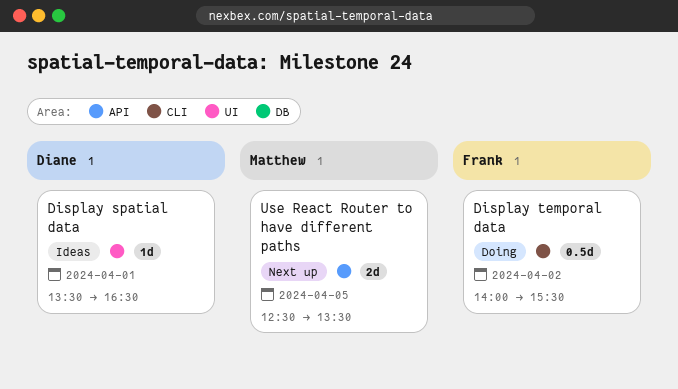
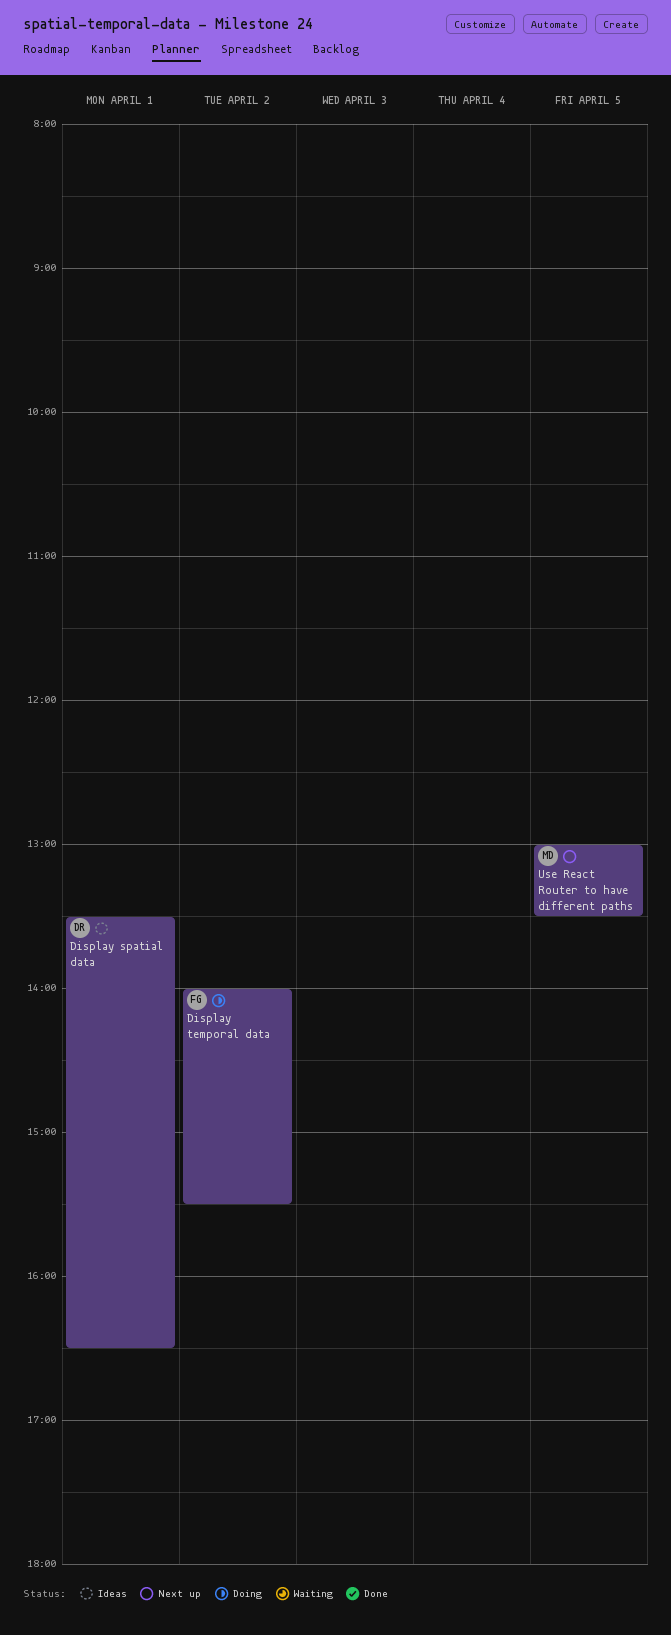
Use React Router to have different paths, begins: 12:30 -> 13:00

